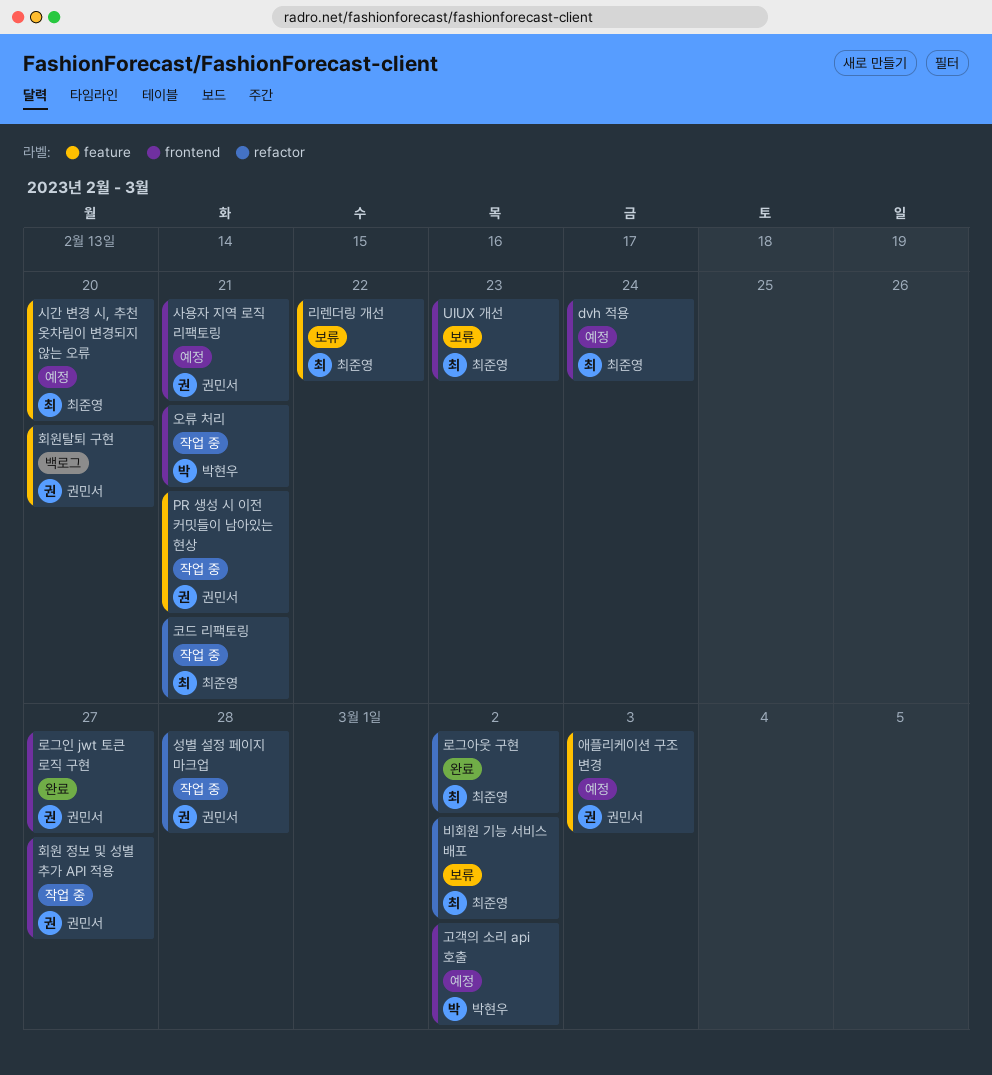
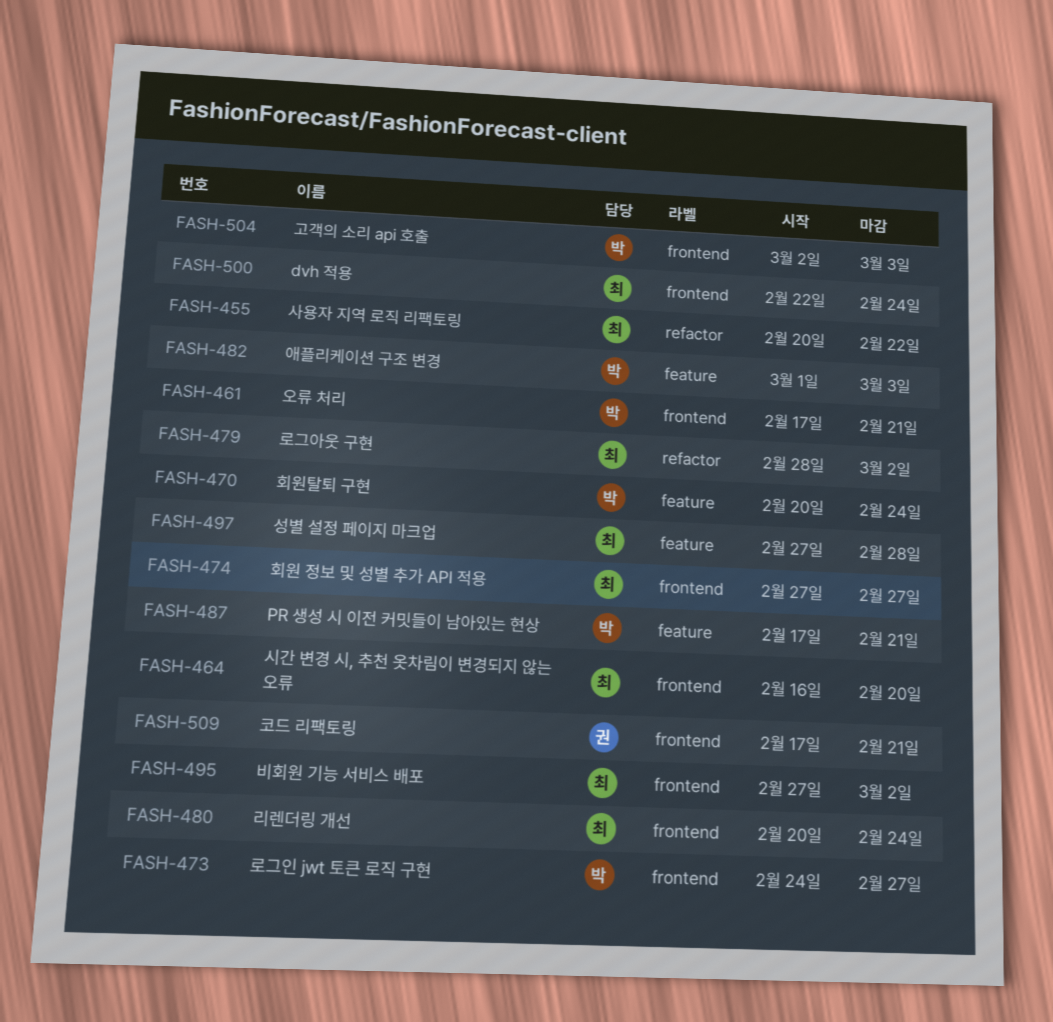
PR 생성 시 이전 커밋들이 남아있는 현상, owner: 권민서 -> 박현우
UIUX 개선: present -> none
고객의 소리 api 호출, due: Mar 2 -> Mar 3
로그인 jwt 토큰 로직 구현, owner: 권민서 -> 박현우
리렌더링 개선, label: feature -> frontend
리렌더링 개선, due: Feb 22 -> Feb 24
비회원 기능 서비스 배포, label: refactor -> frontend
사용자 지역 로직 리팩토링, owner: 권민서 -> 최준영
사용자 지역 로직 리팩토링, label: frontend -> refactor
사용자 지역 로직 리팩토링, due: Feb 21 -> Feb 22
성별 설정 페이지 마크업, owner: 권민서 -> 최준영
성별 설정 페이지 마크업, label: refactor -> feature
시간 변경 시, 추천 옷차림이 변경되지 않는 오류, label: feature -> frontend
애플리케이션 구조 변경, owner: 권민서 -> 박현우
코드 리팩토링, owner: 최준영 -> 권민서
코드 리팩토링, label: refactor -> frontend
회원 정보 및 성별 추가 API 적용, owner: 권민서 -> 최준영
회원탈퇴 구현, owner: 권민서 -> 박현우
회원탈퇴 구현, due: Feb 20 -> Feb 24

